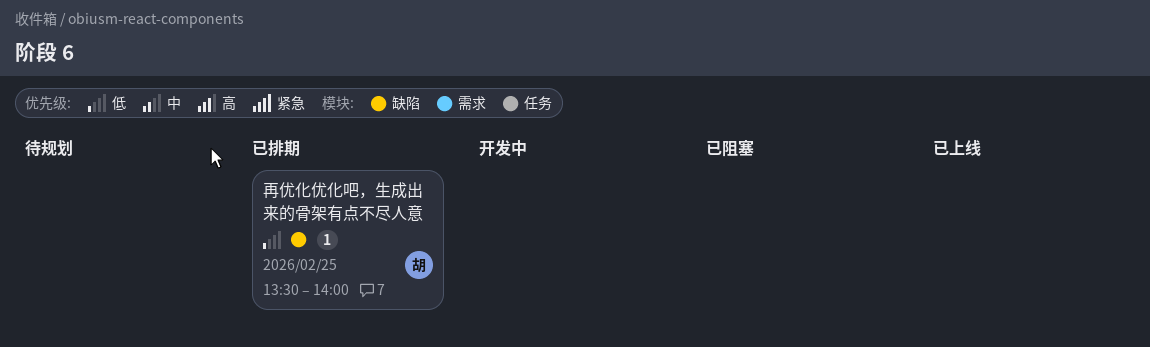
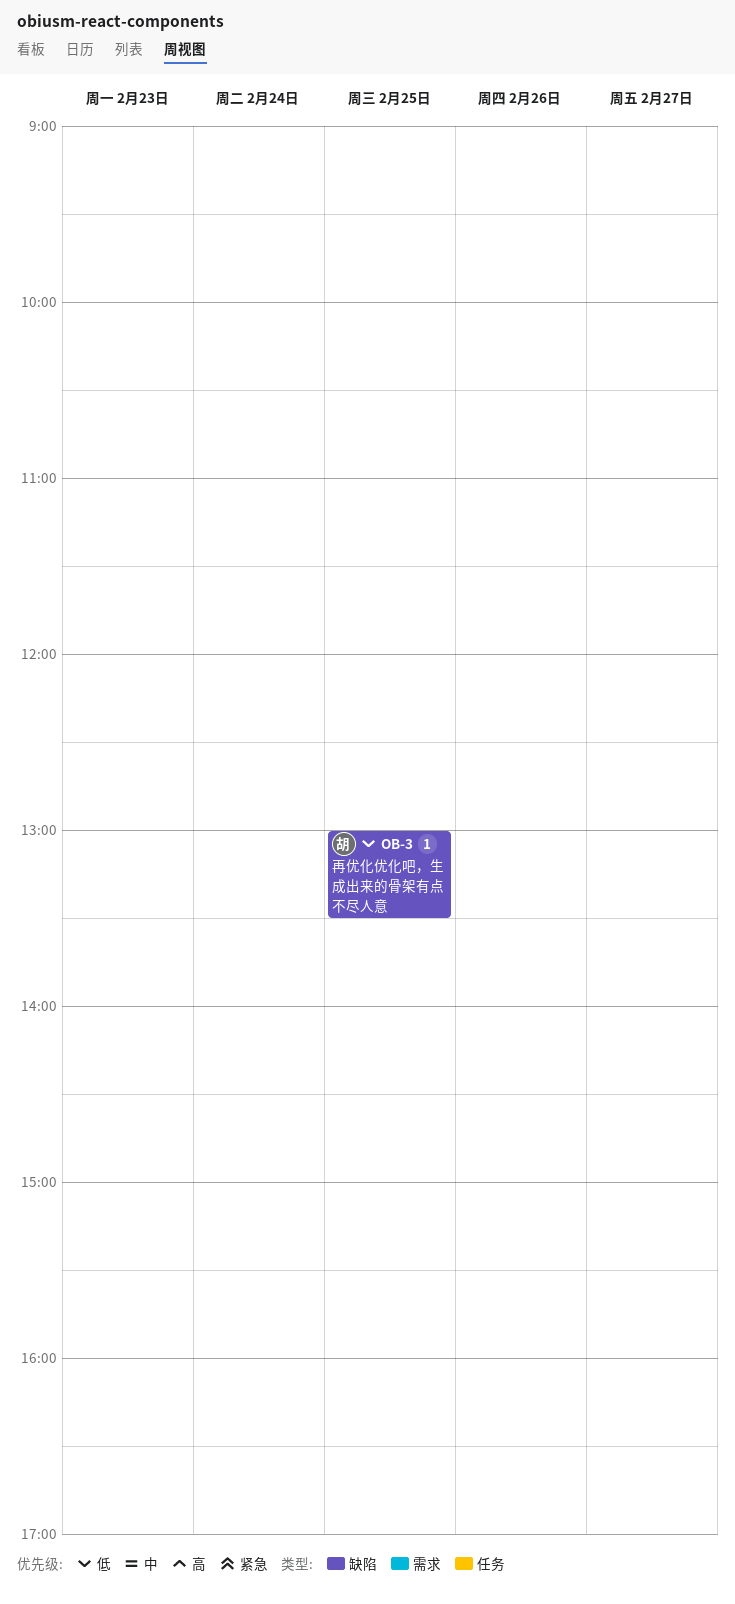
再优化优化吧，生成出来的骨架有点不尽人意, begins: 13:30 -> 13:00
再优化优化吧，生成出来的骨架有点不尽人意, ends: 14:00 -> 13:30

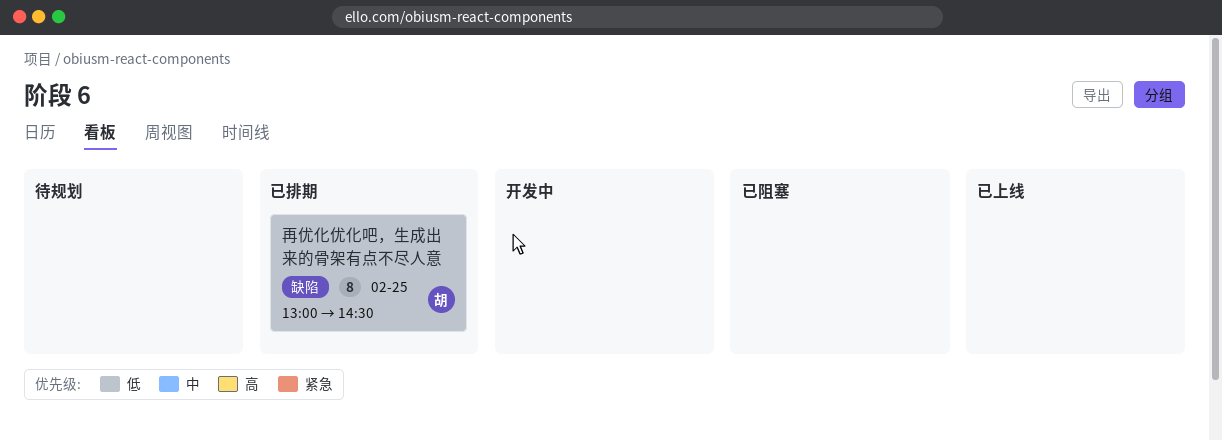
再优化优化吧，生成出来的骨架有点不尽人意, estimate: 1 -> 8
再优化优化吧，生成出来的骨架有点不尽人意, ends: 13:30 -> 14:30

